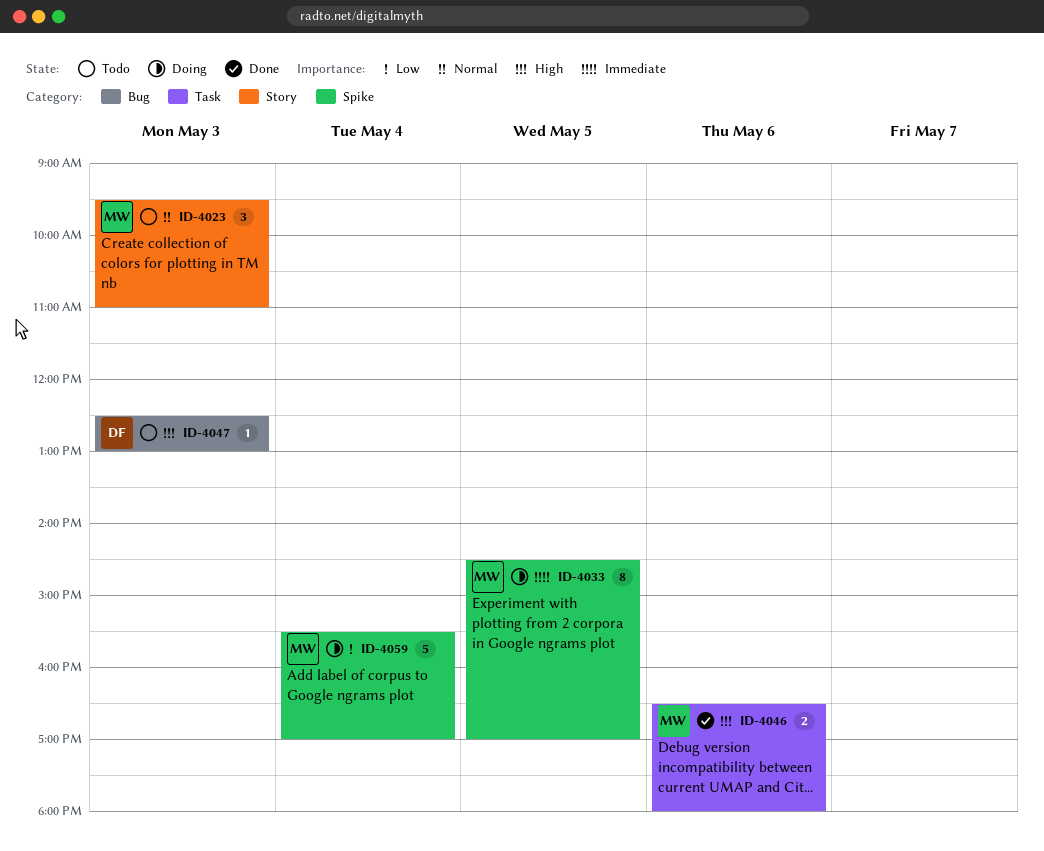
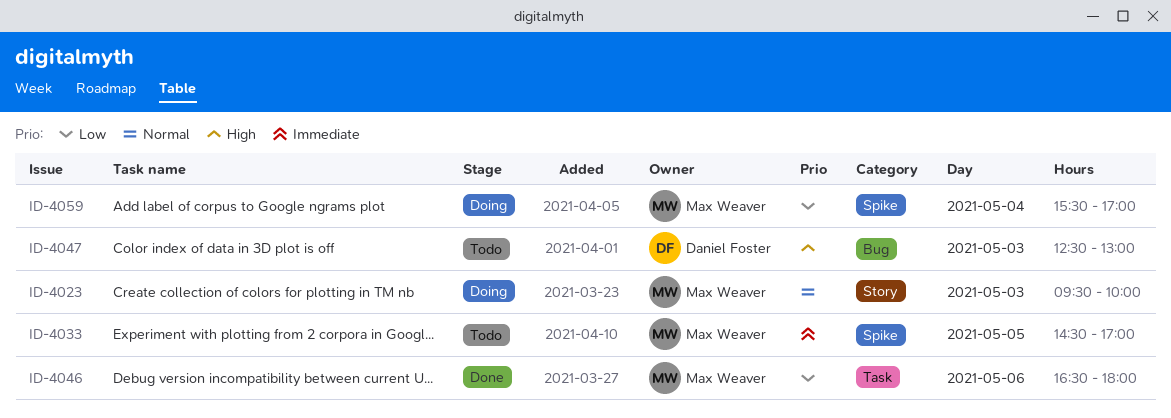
ID-4023, status: Todo -> Doing
ID-4023, ends: 11:00 -> 10:00
ID-4033, status: Doing -> Todo
ID-4046, priority: High -> Low

